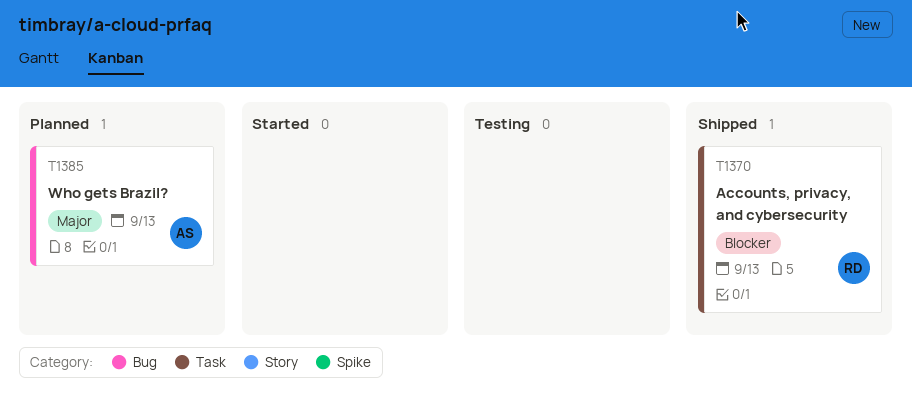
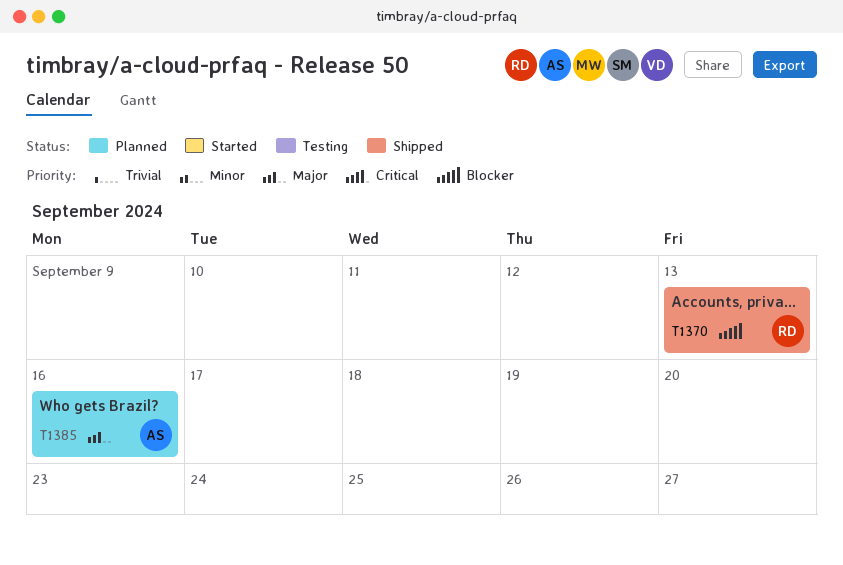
T1385, due: Sep 13 -> Sep 16

